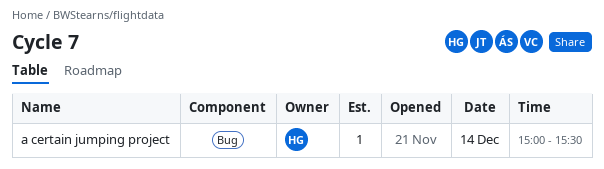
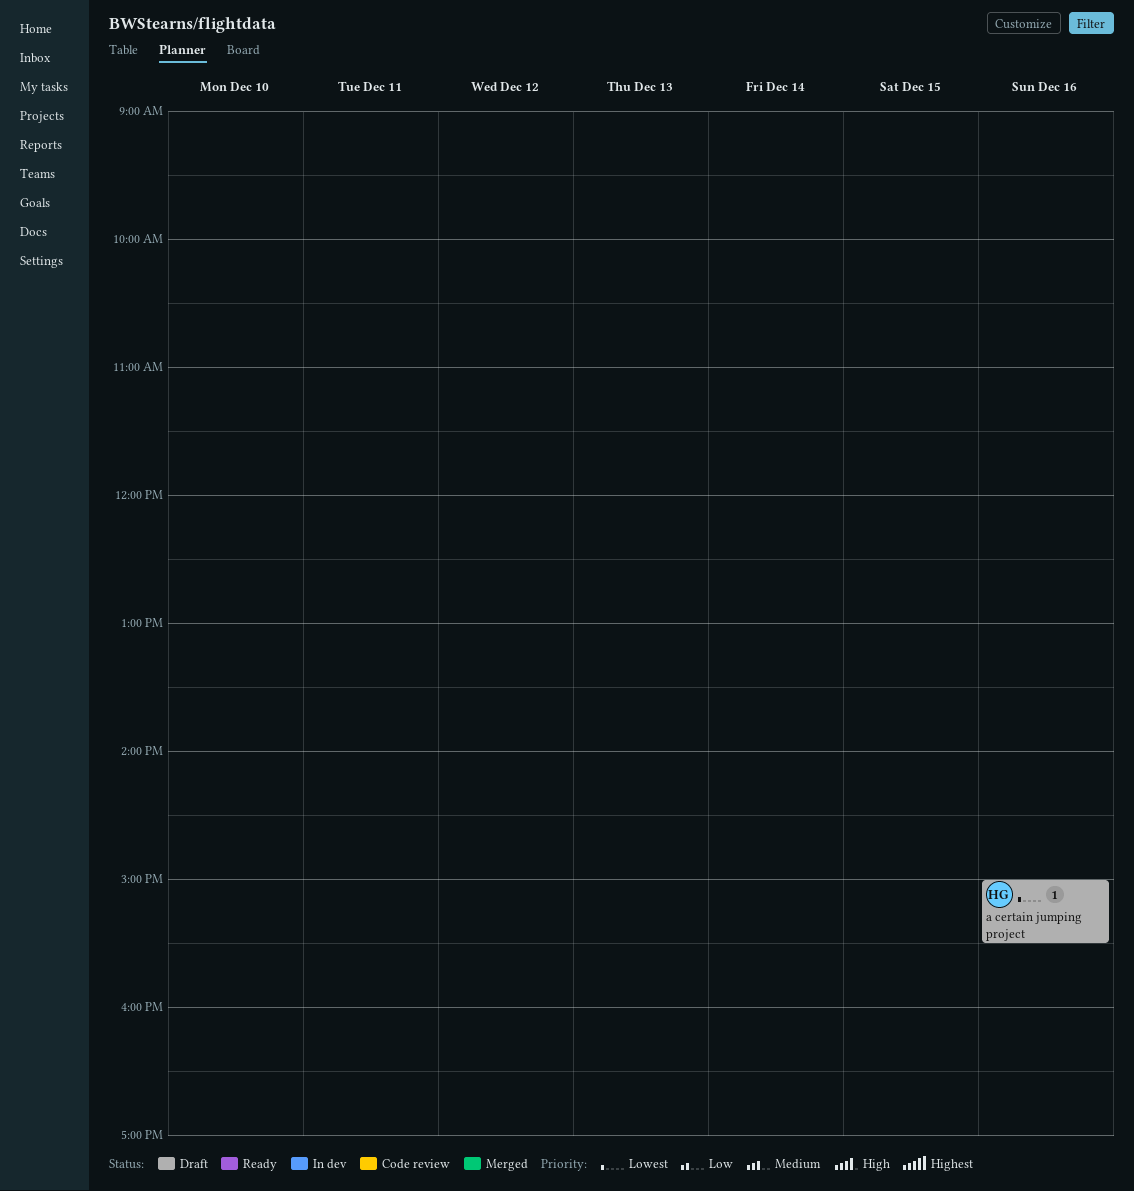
a certain jumping project, day: Dec 14 -> Dec 16

